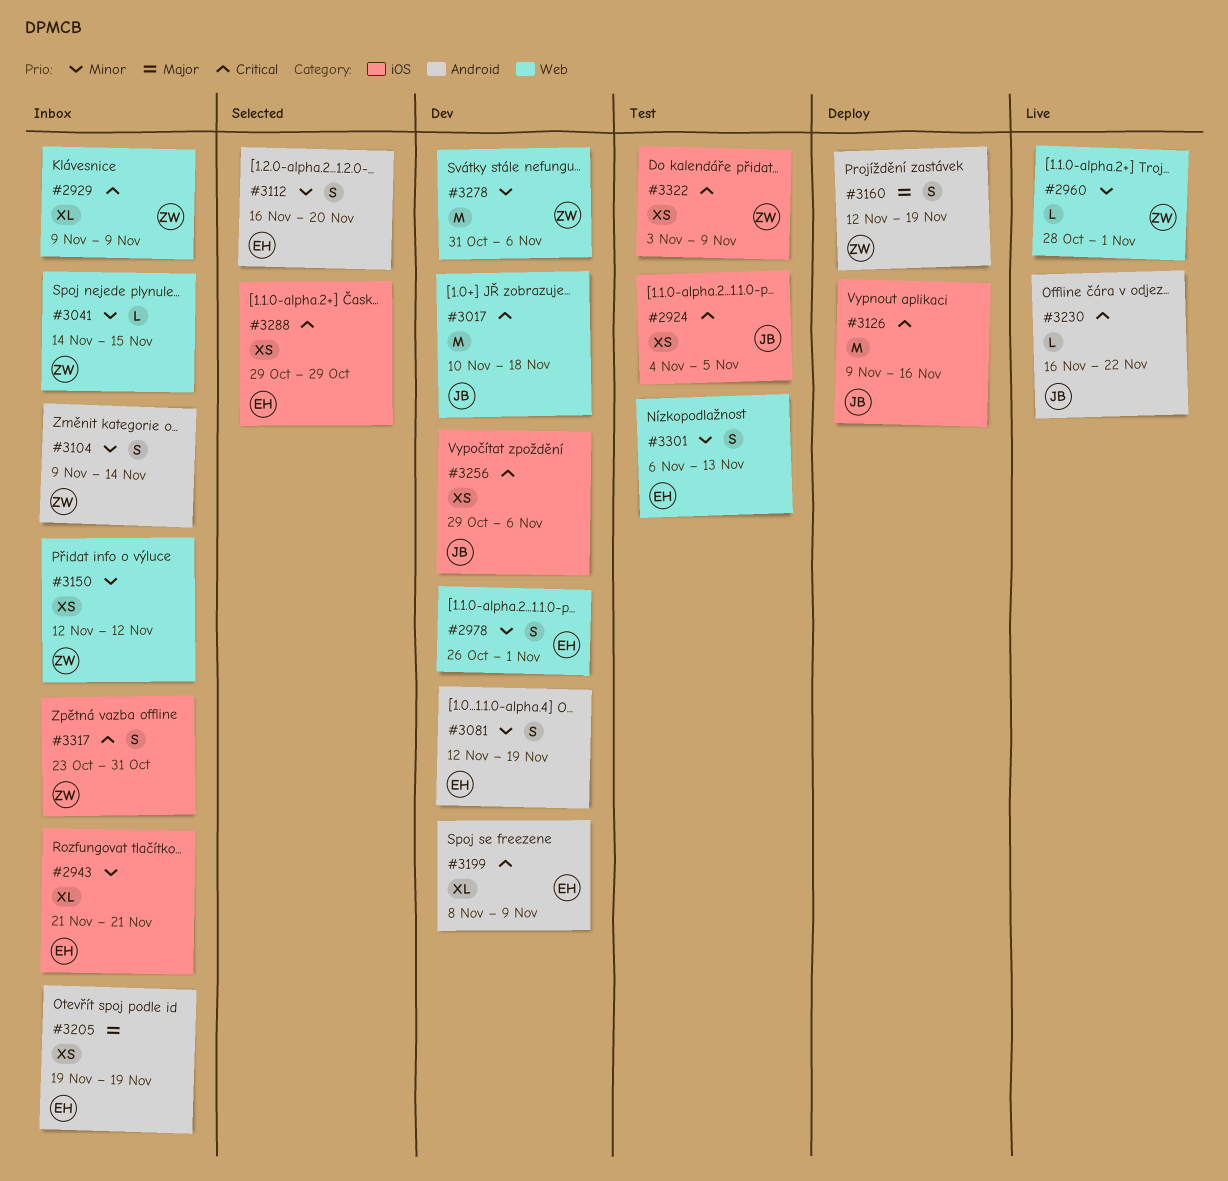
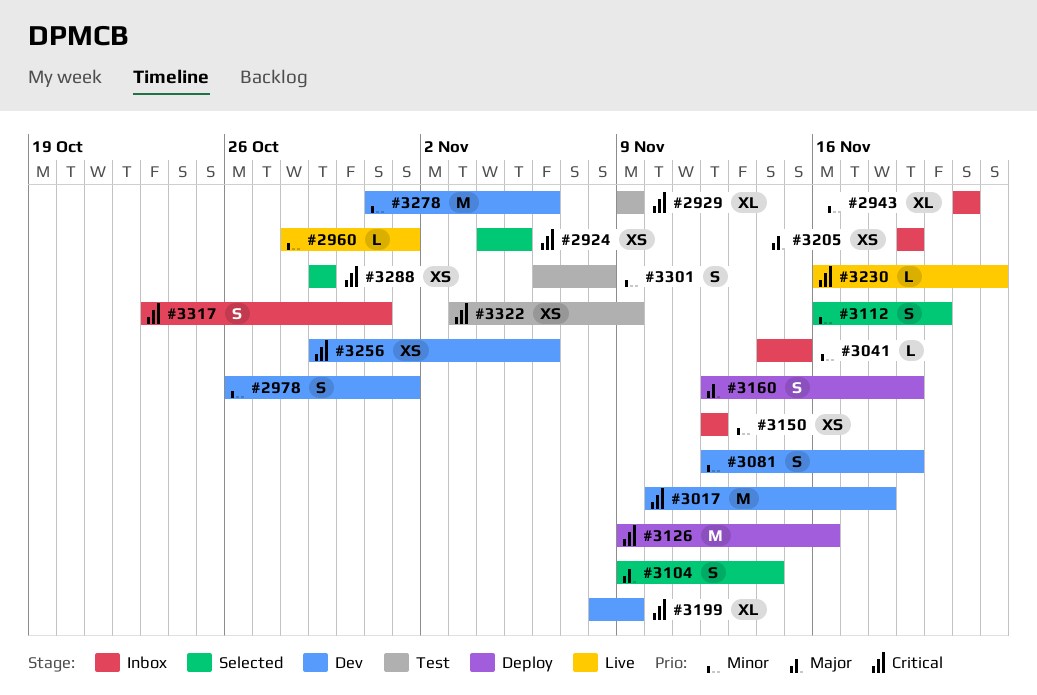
#2924, status: Test -> Selected
#2929, status: Inbox -> Test
#3104, status: Inbox -> Selected
#3104, priority: Minor -> Major
#3301, due: Nov 13 -> Nov 8

